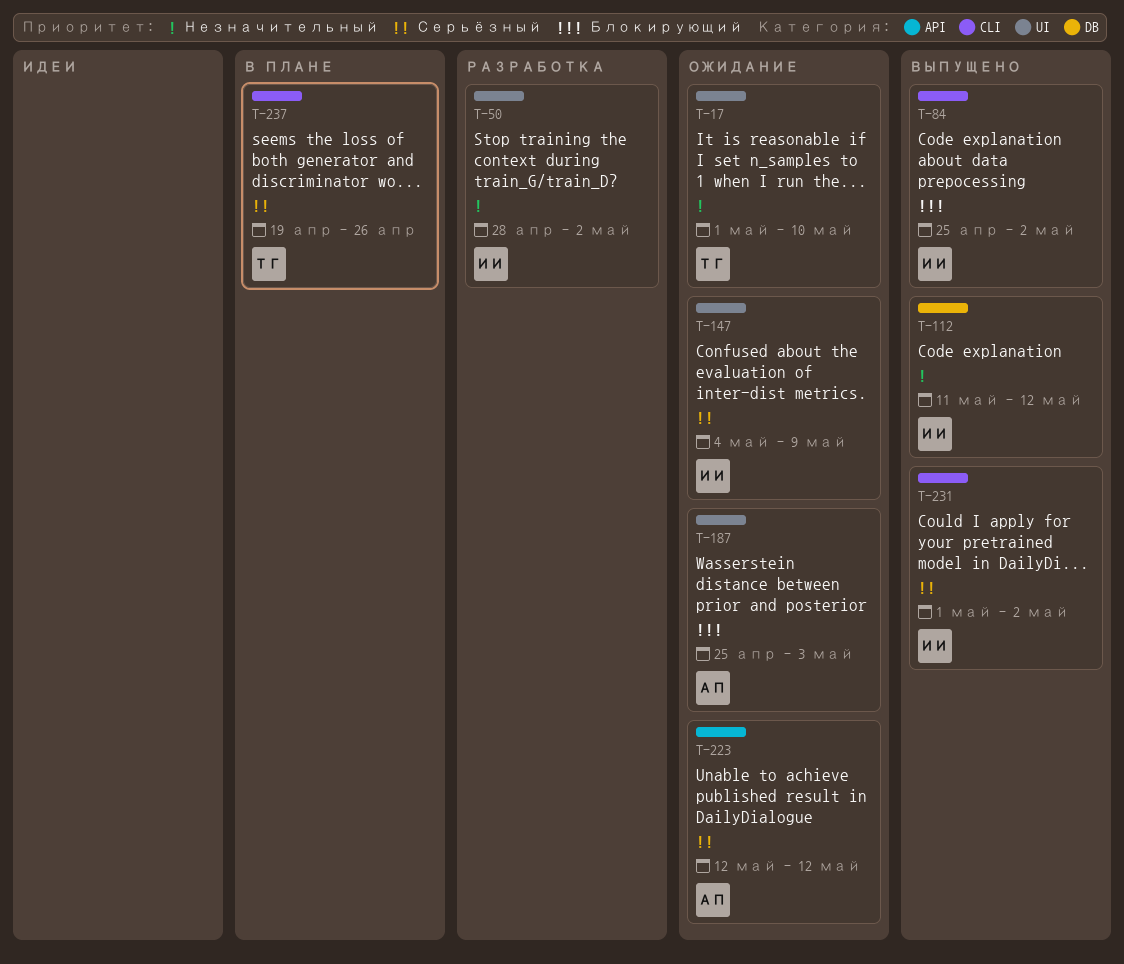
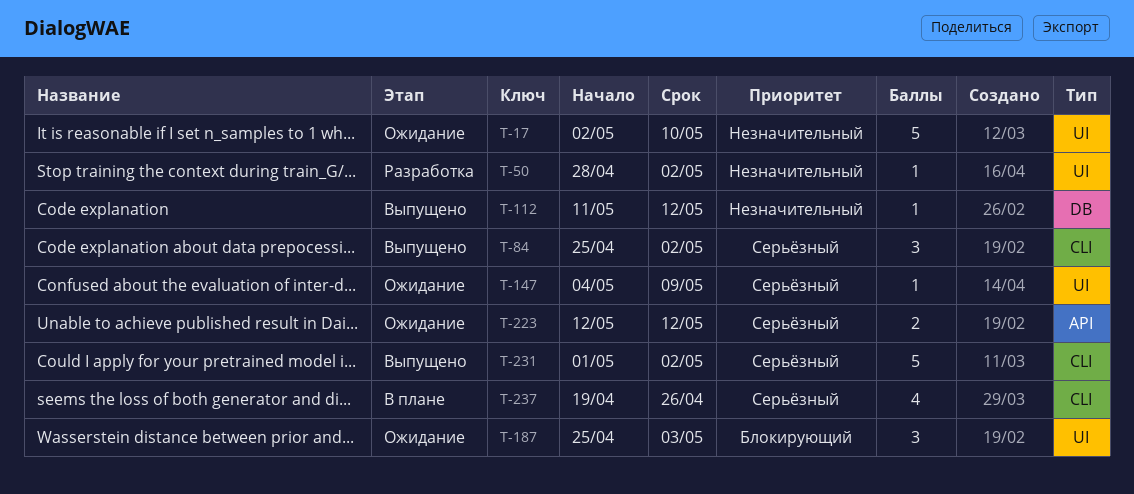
T-17, start: May 1 -> May 2
T-84, priority: Блокирующий -> Серьёзный

